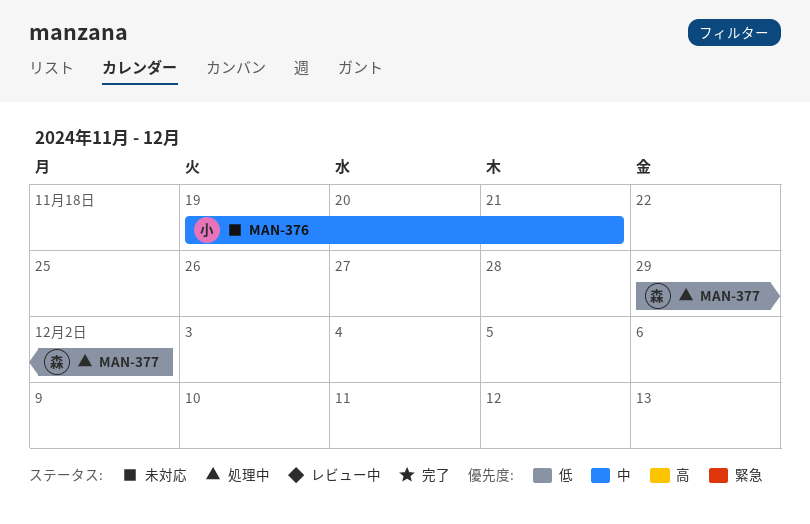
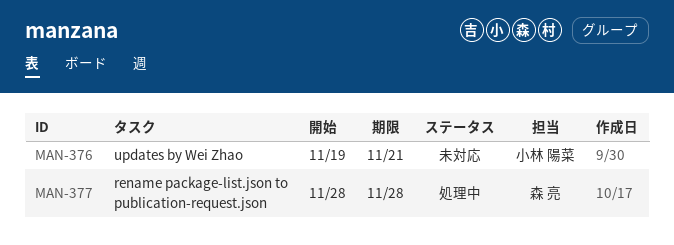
MAN-377, start: Nov 29 -> Nov 28
MAN-377, due: Dec 2 -> Nov 28

